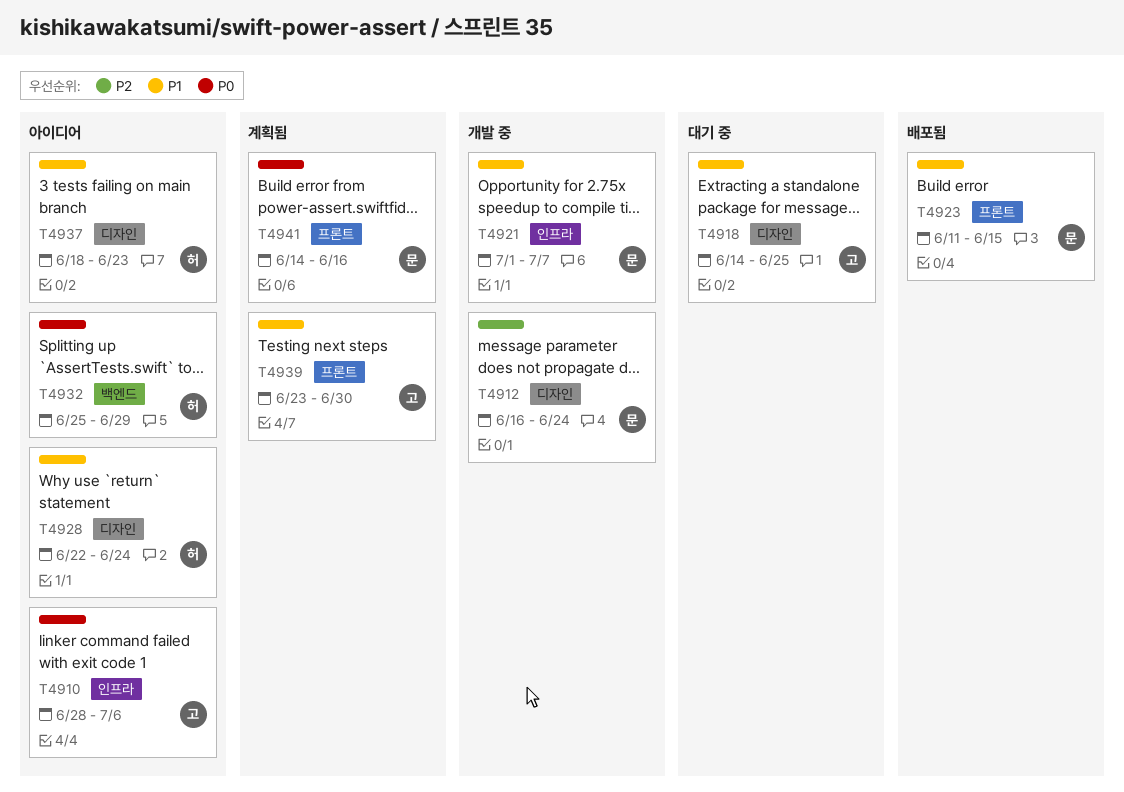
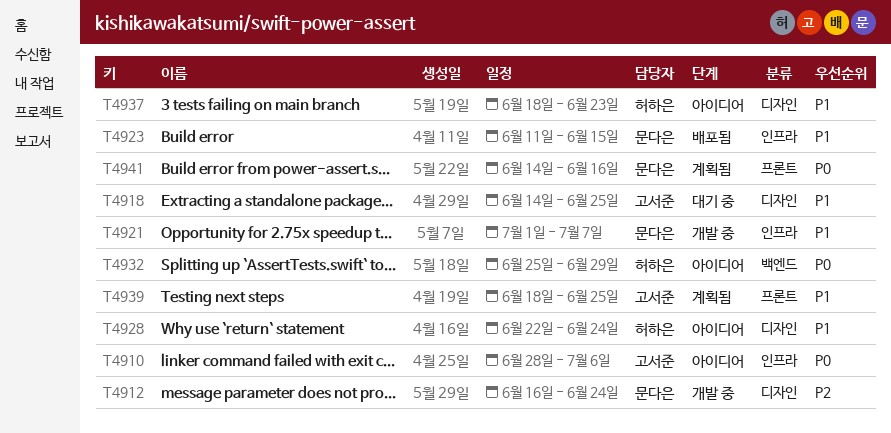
T4923, label: 프론트 -> 인프라
T4939, start: Jun 23 -> Jun 18
T4939, due: Jun 30 -> Jun 25

